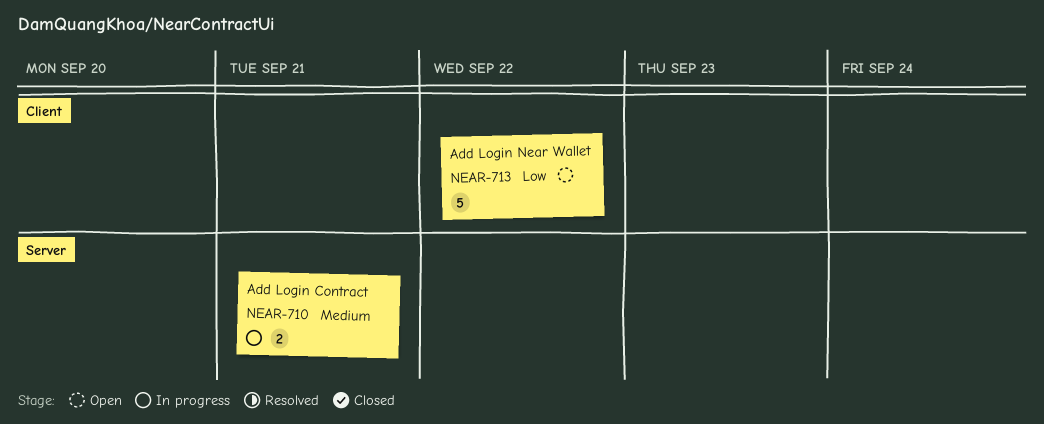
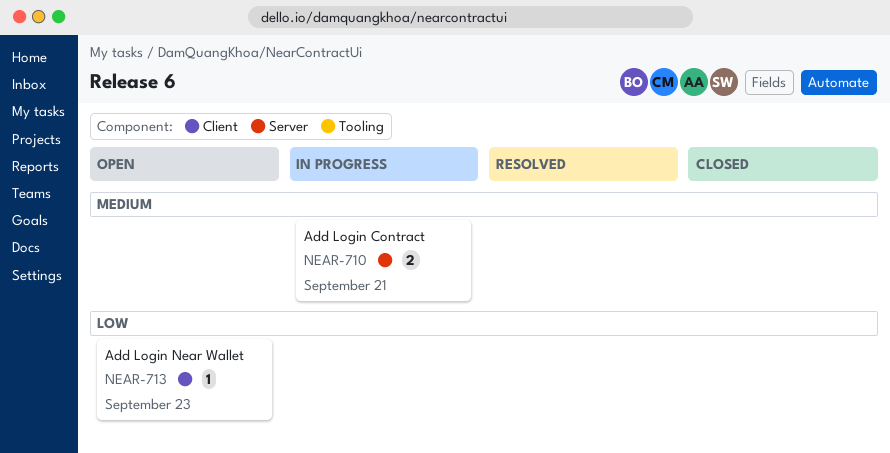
NEAR-713, estimate: 5 -> 1
NEAR-713, due: Sep 22 -> Sep 23

